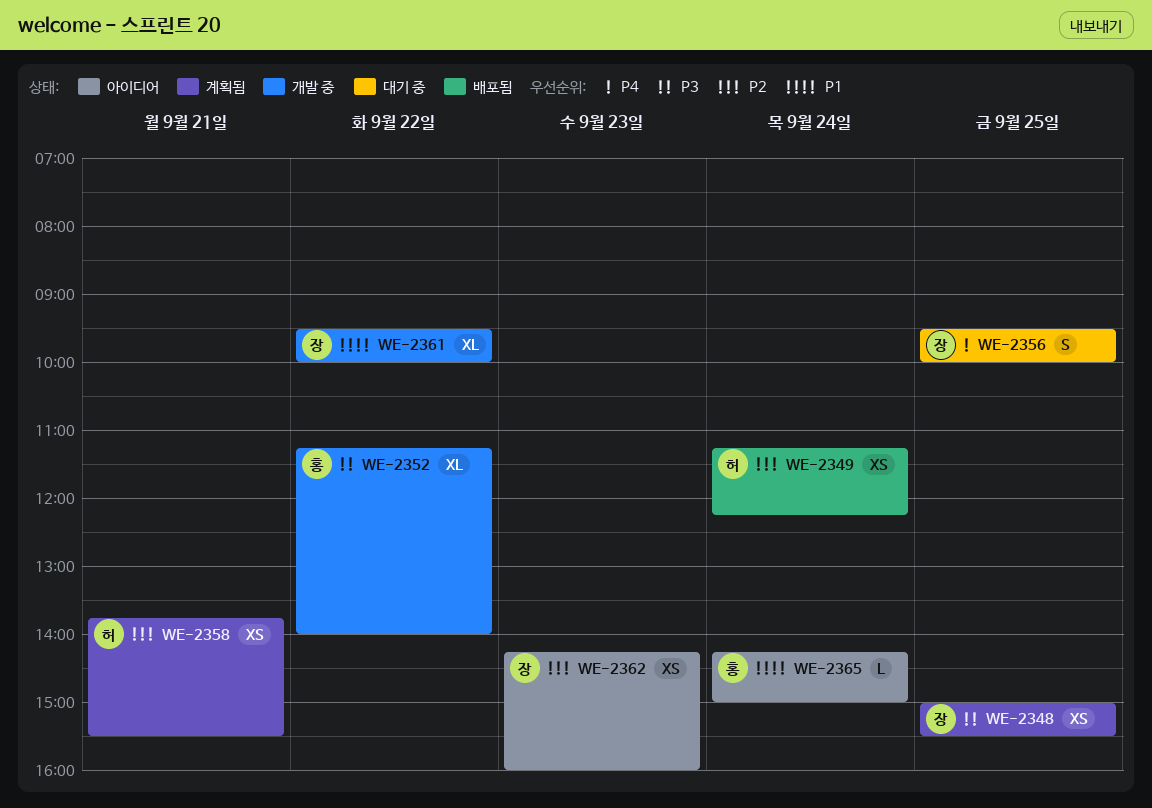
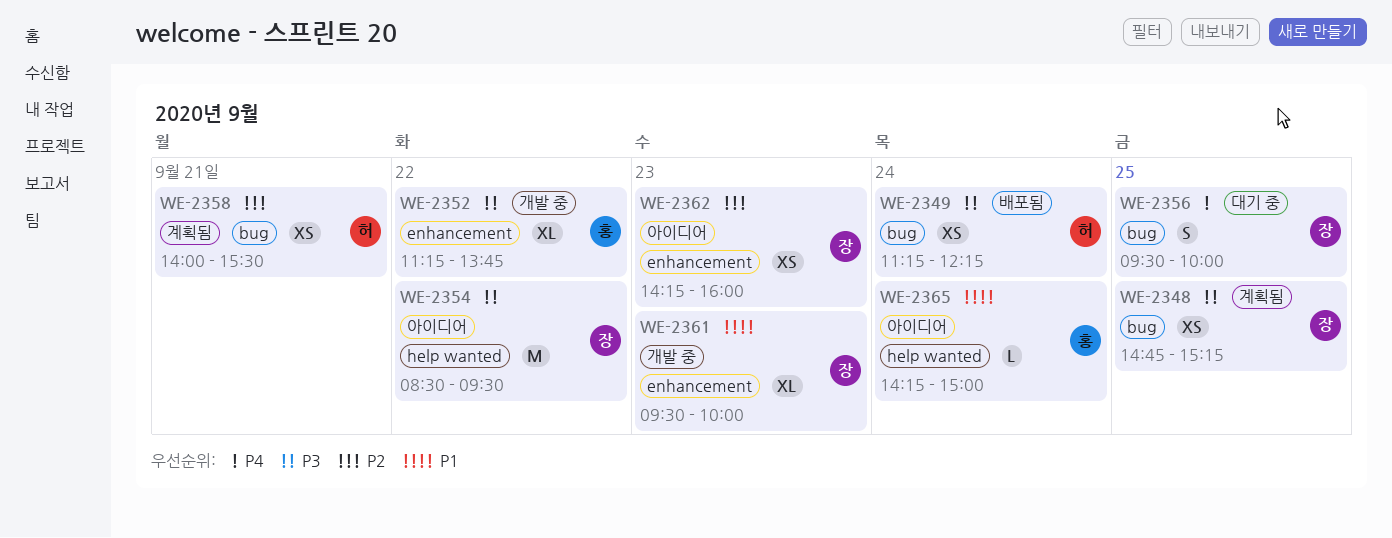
WE-2348, begins: 15:00 -> 14:45
WE-2348, ends: 15:30 -> 15:15
WE-2349, priority: P2 -> P3
WE-2352, ends: 14:00 -> 13:45
WE-2354: none -> present
WE-2358, begins: 13:45 -> 14:00
WE-2361, day: Sep 22 -> Sep 23

